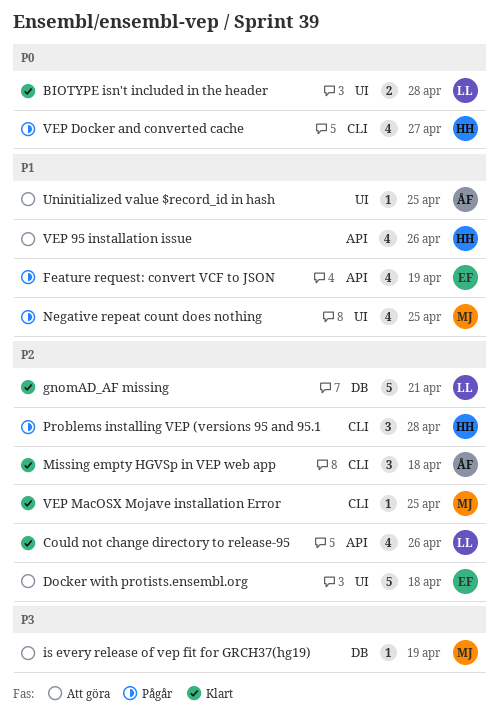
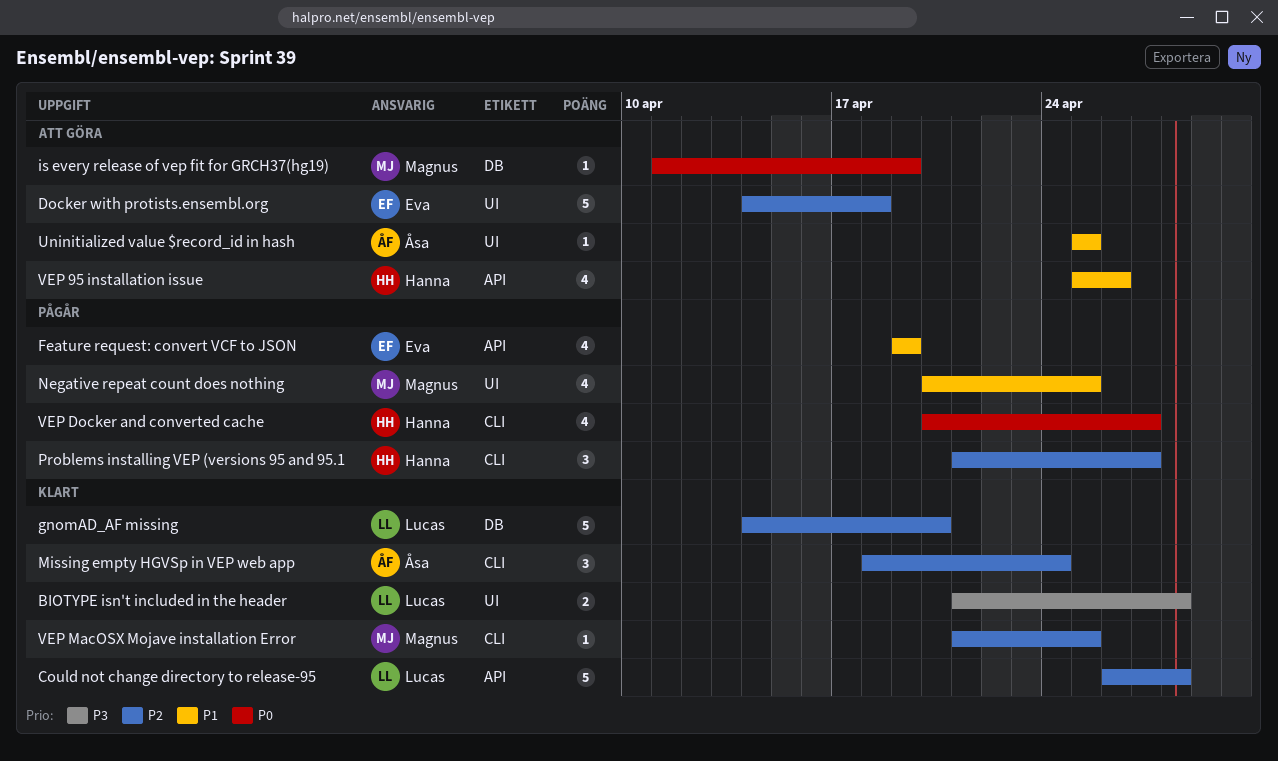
BIOTYPE isn't included in the header, priority: P0 -> P3
Could not change directory to release-95, estimate: 4 -> 5
Could not change directory to release-95, due: Apr 26 -> Apr 28
gnomAD_AF missing, due: Apr 21 -> Apr 20
is every release of vep fit for GRCH37(hg19), priority: P3 -> P0
Missing empty HGVSp in VEP web app, due: Apr 18 -> Apr 24
Problems installing VEP (versions 95 and 95.1, due: Apr 28 -> Apr 27

